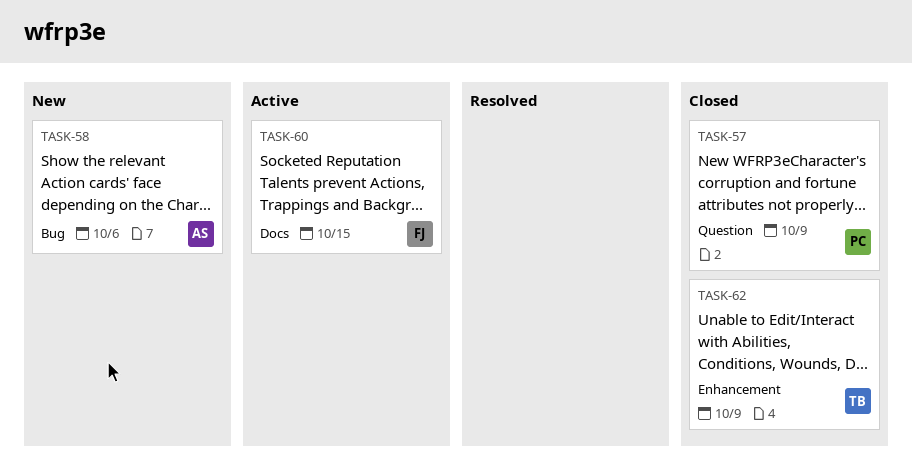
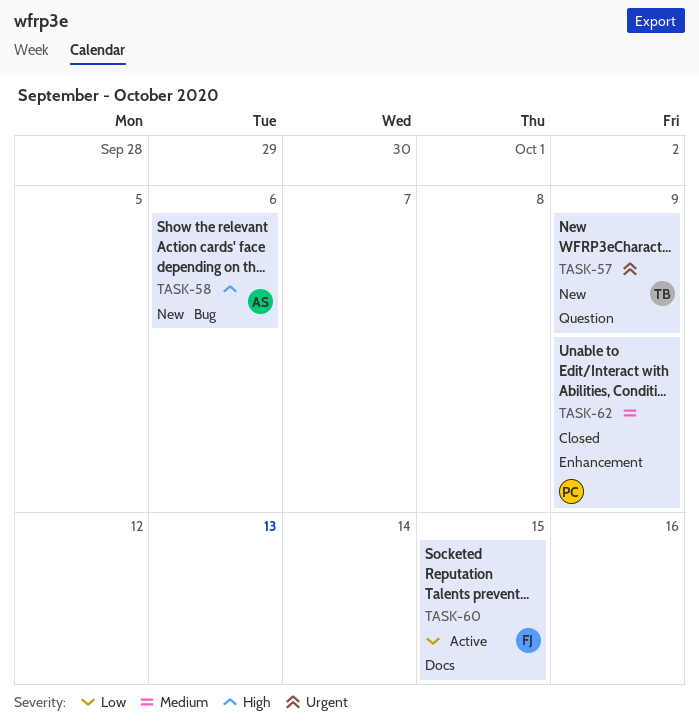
TASK-57, status: Closed -> New
TASK-57, owner: PC -> TB
TASK-62, owner: TB -> PC

